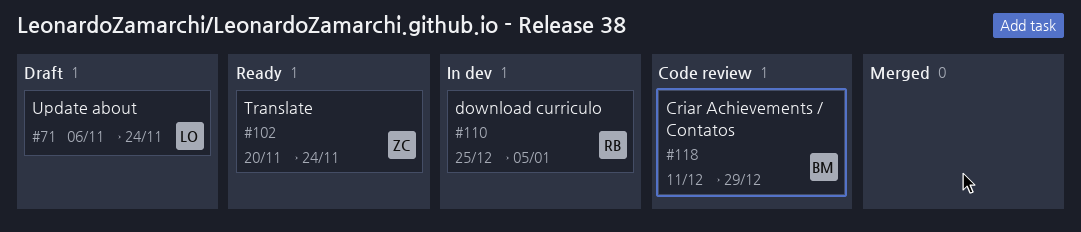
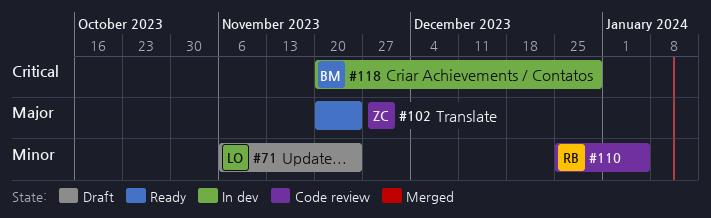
#110, status: In dev -> Code review
#118, status: Code review -> In dev
#118, start: Dec 11 -> Nov 20

